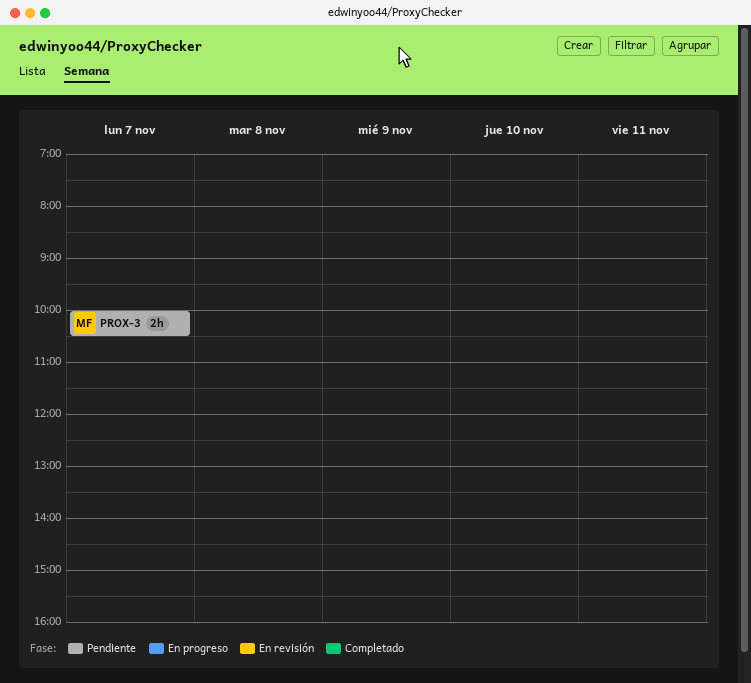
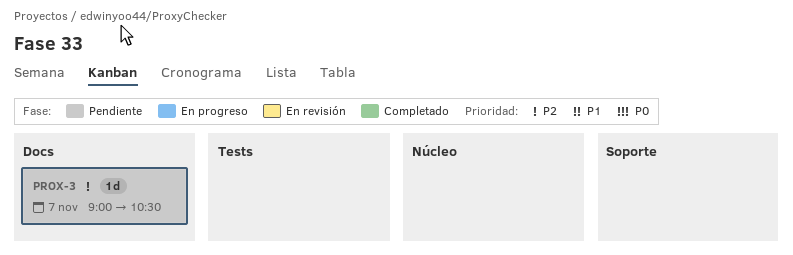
PROX-3, estimate: 2h -> 1d
PROX-3, begins: 10:00 -> 09:00

